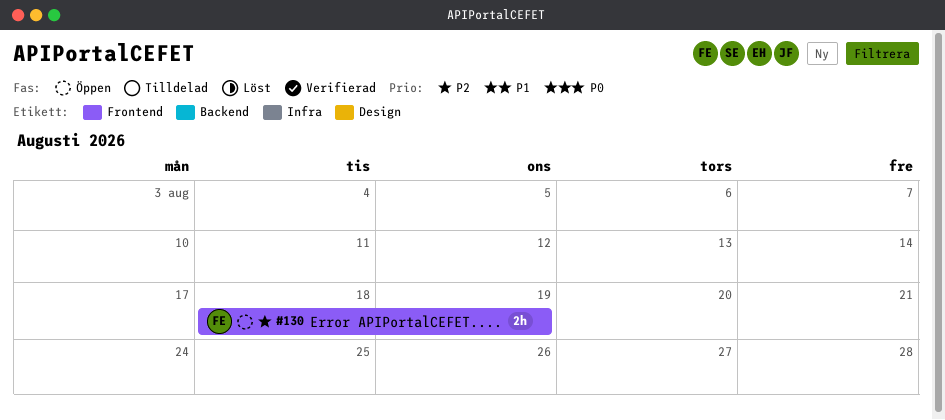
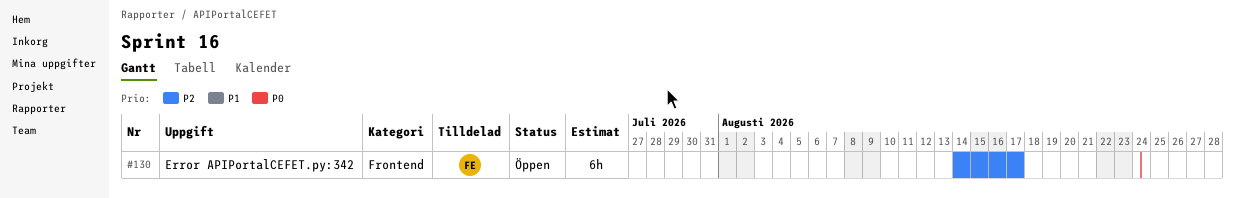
#130, estimate: 2h -> 6h
#130, start: Aug 18 -> Aug 14
#130, due: Aug 19 -> Aug 17

